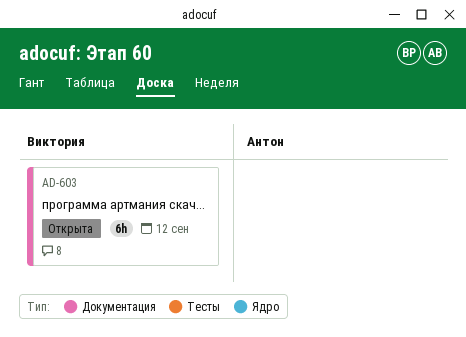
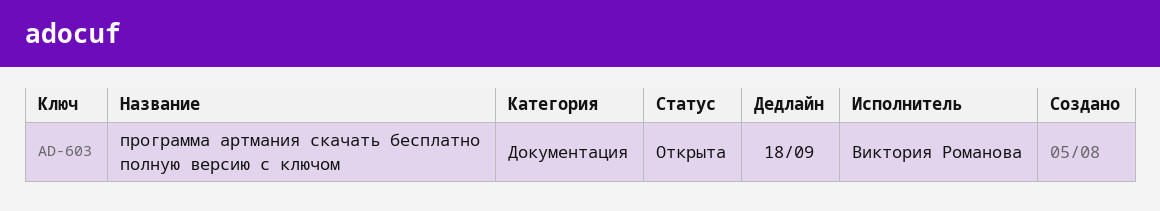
AD-603, due: Sep 12 -> Sep 18

